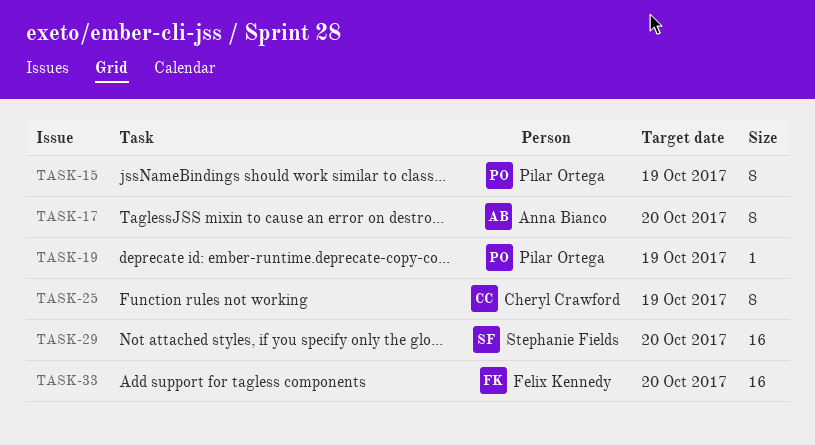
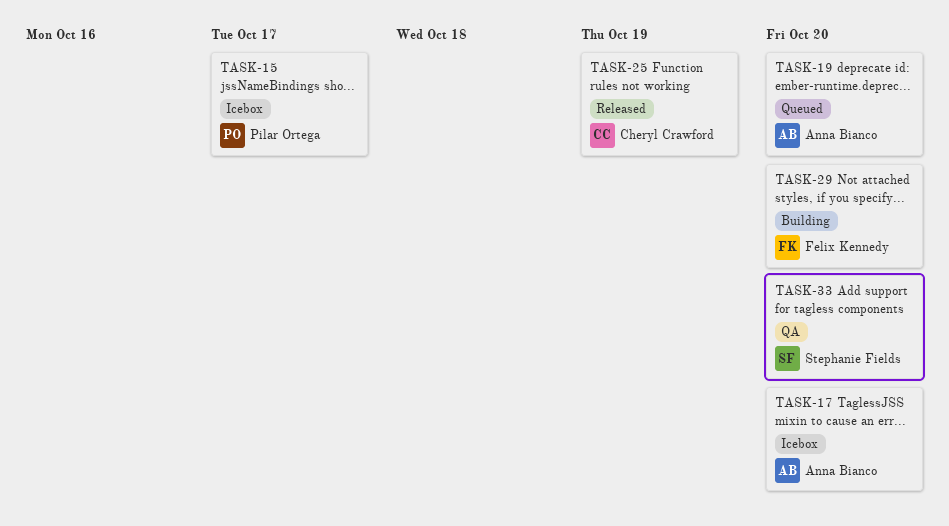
TASK-15, due: Oct 19 -> Oct 17
TASK-19, owner: Pilar Ortega -> Anna Bianco
TASK-19, due: Oct 19 -> Oct 20
TASK-29, owner: Stephanie Fields -> Felix Kennedy
TASK-33, owner: Felix Kennedy -> Stephanie Fields

